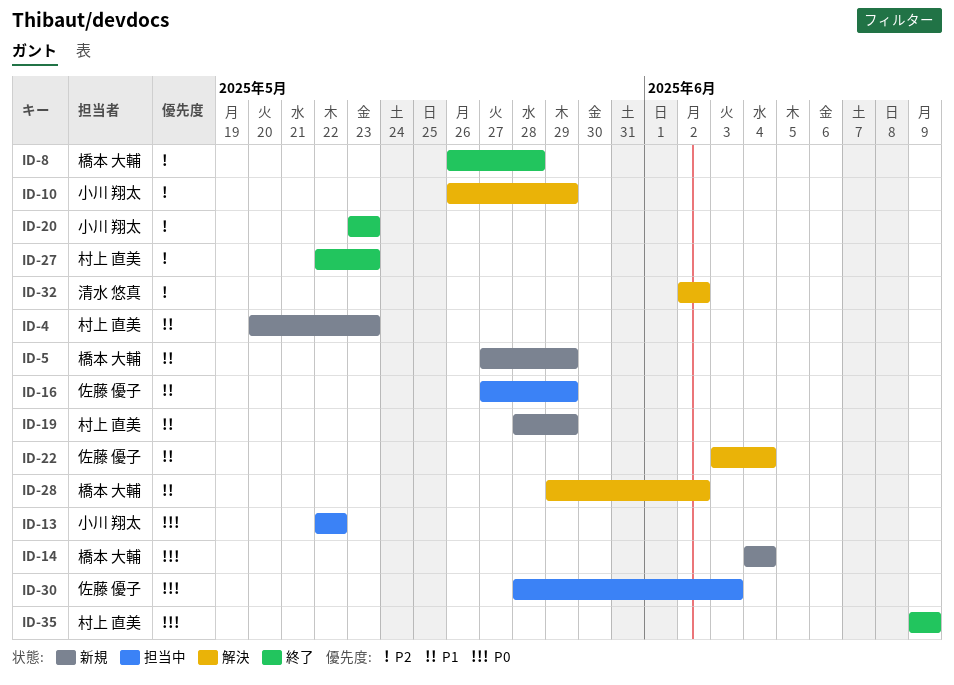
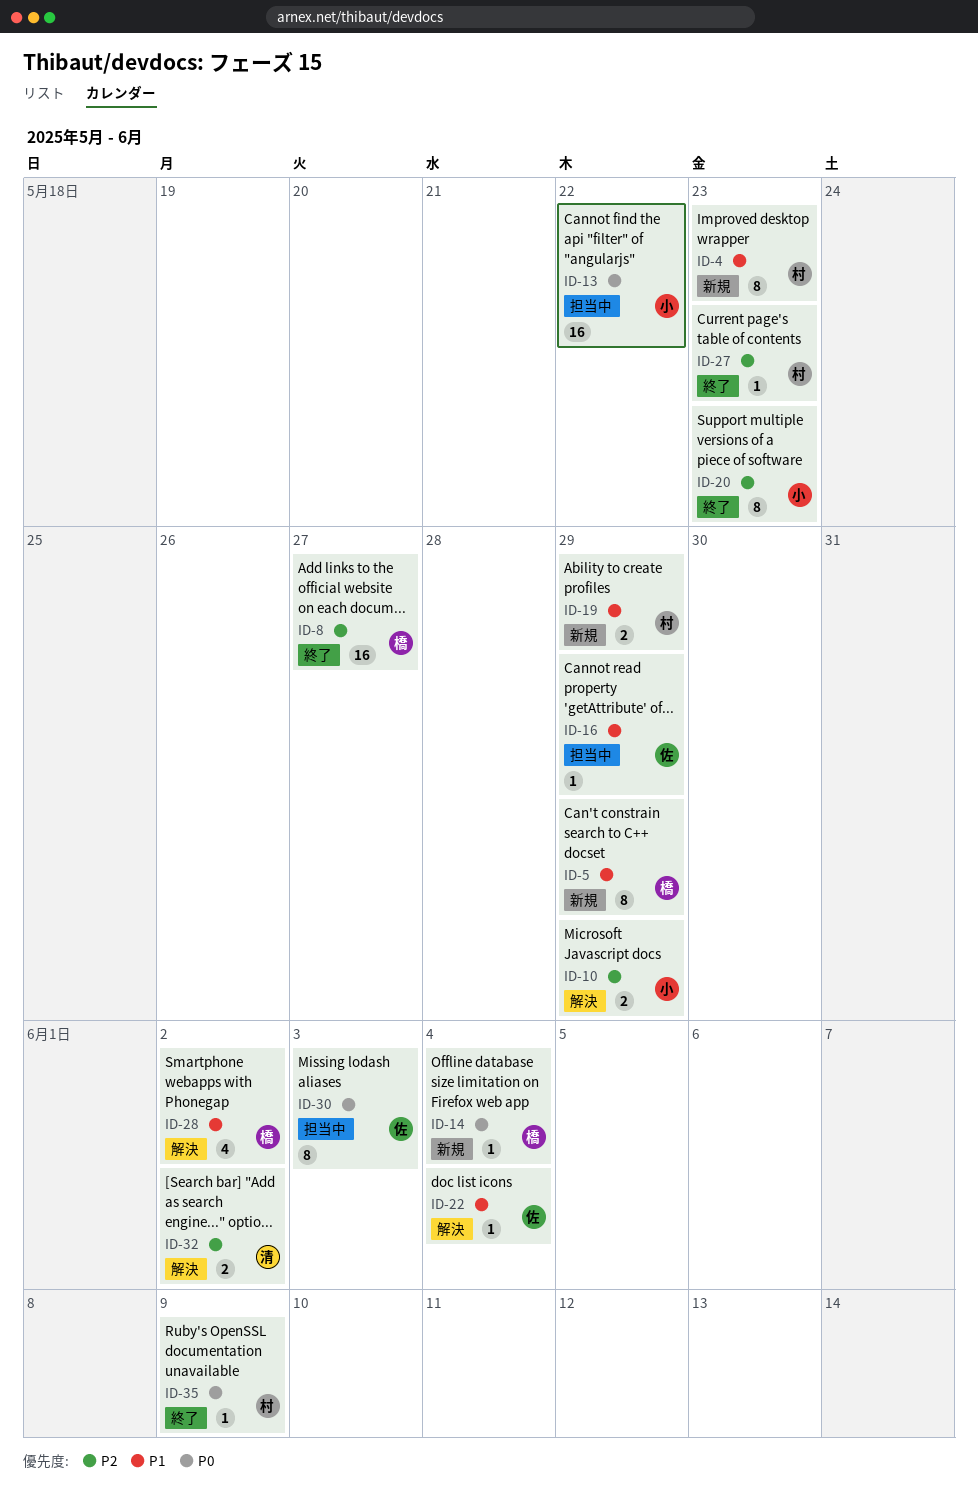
ID-8, due: May 28 -> May 27

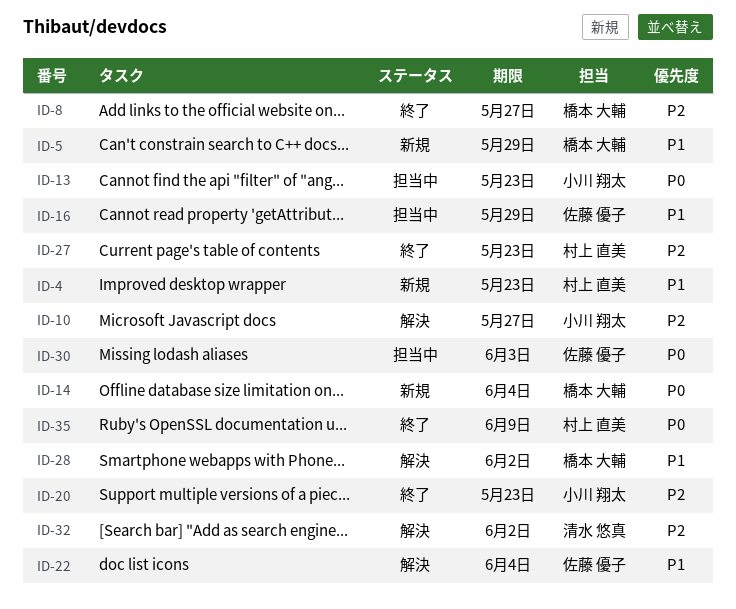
ID-10, due: May 29 -> May 27
ID-13, due: May 22 -> May 23
ID-19: present -> none

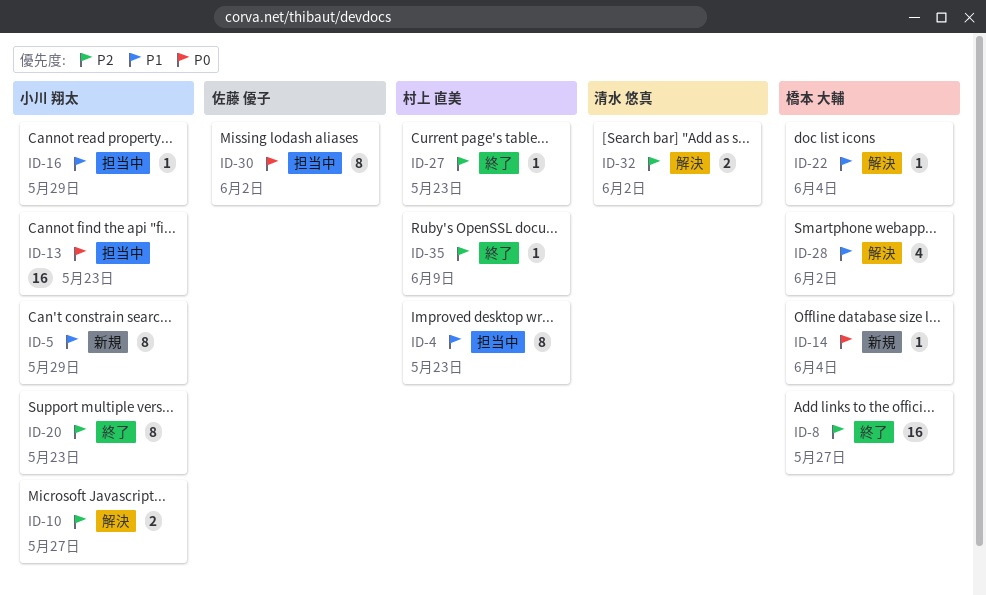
ID-4, status: 新規 -> 担当中
ID-5, owner: 橋本 大輔 -> 小川 翔太
ID-16, owner: 佐藤 優子 -> 小川 翔太
ID-22, owner: 佐藤 優子 -> 橋本 大輔
ID-30, due: Jun 3 -> Jun 2
ID-35, priority: P0 -> P2

